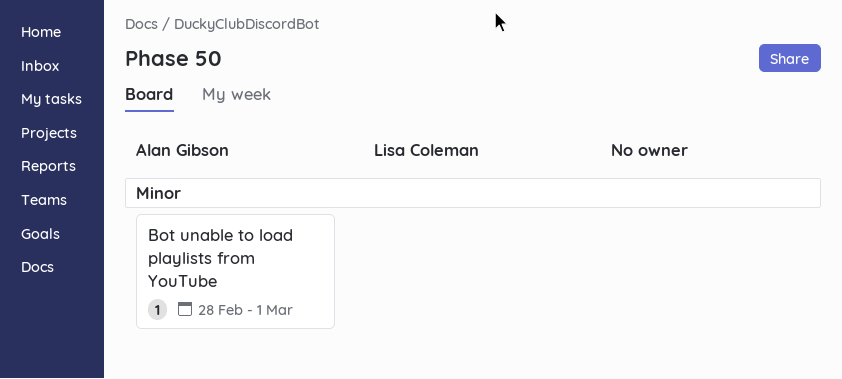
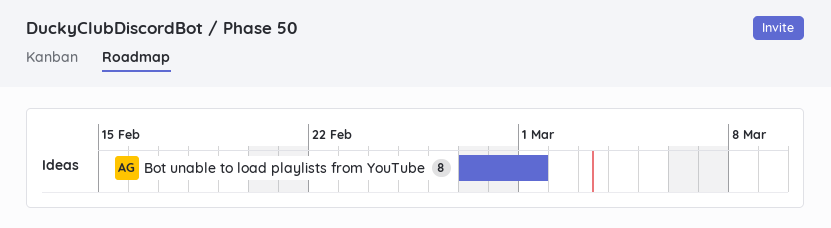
Bot unable to load playlists from YouTube, estimate: 1 -> 8
Bot unable to load playlists from YouTube, start: Feb 28 -> Feb 27

